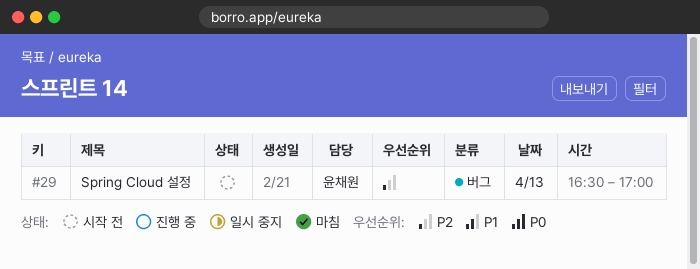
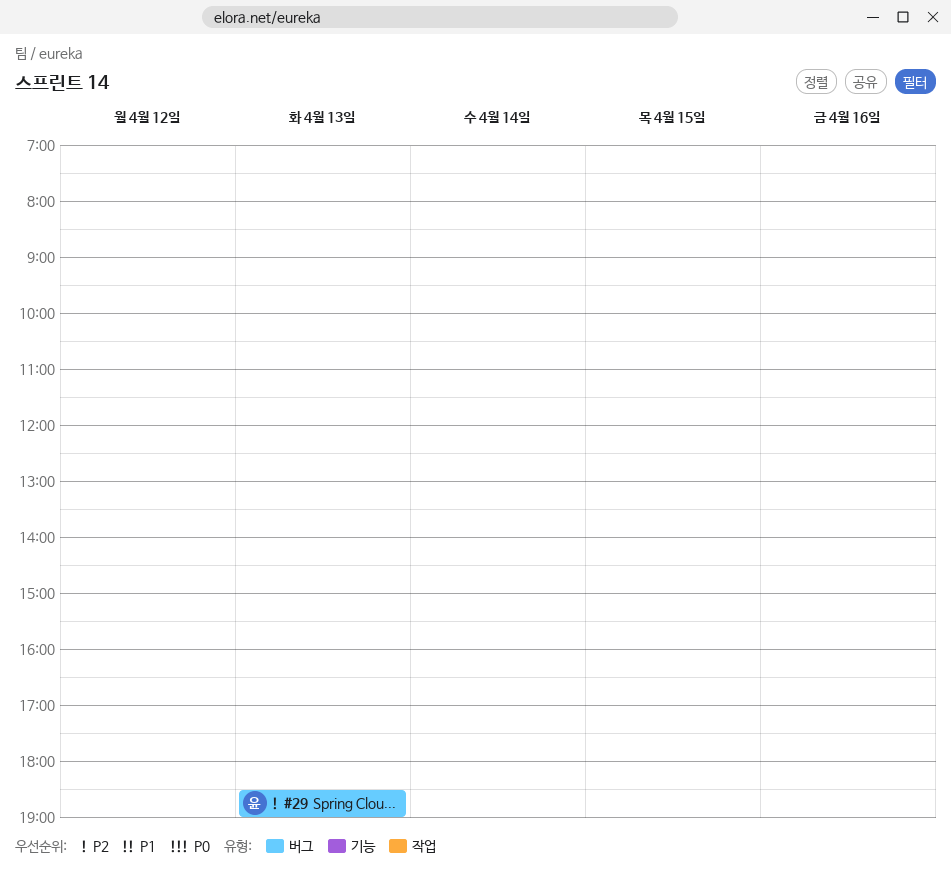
#29, begins: 16:30 -> 18:30
#29, ends: 17:00 -> 19:00

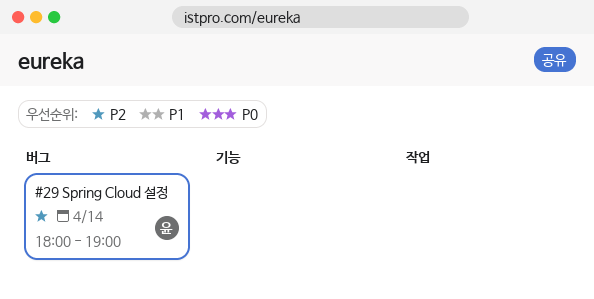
#29, day: Apr 13 -> Apr 14
#29, begins: 18:30 -> 18:00

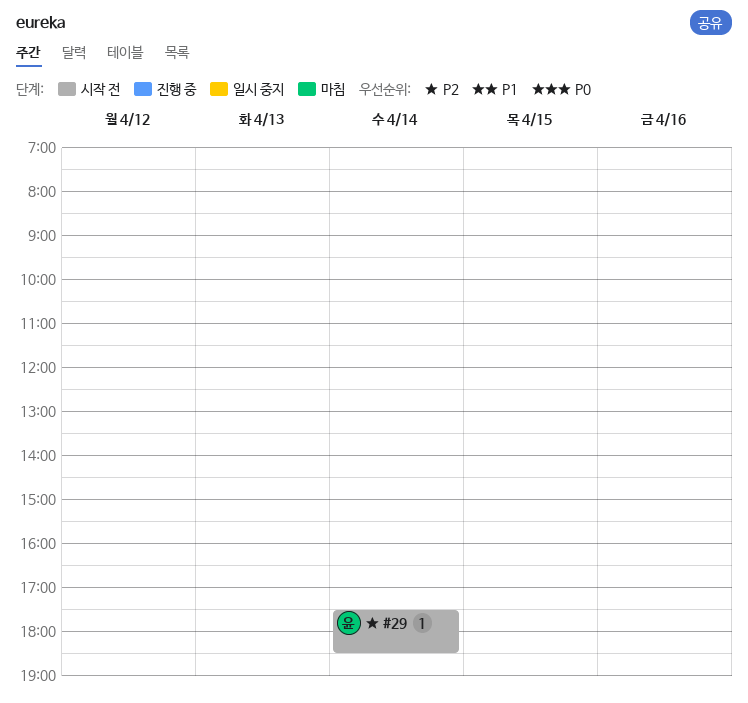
#29, begins: 18:00 -> 17:30
#29, ends: 19:00 -> 18:30

